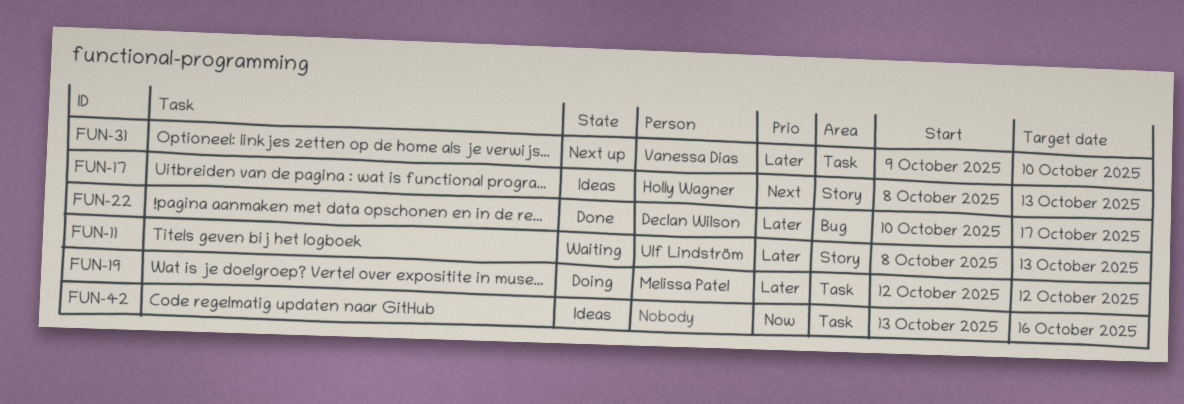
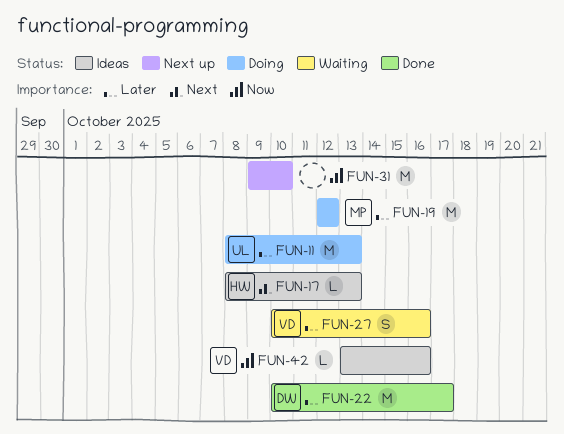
FUN-11, status: Waiting -> Doing
FUN-27: none -> present
FUN-31, owner: Vanessa Dias -> none
FUN-31, priority: Later -> Now
FUN-42, owner: none -> Vanessa Dias

